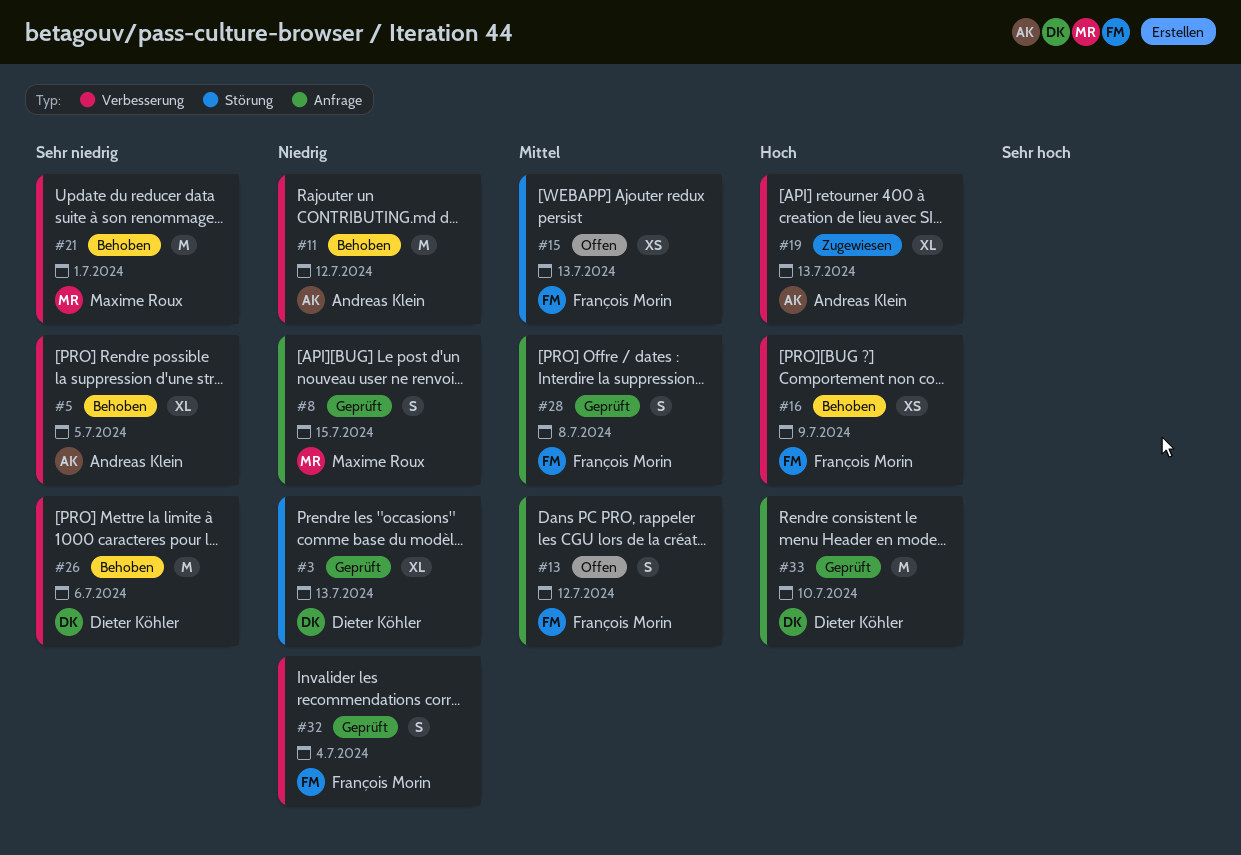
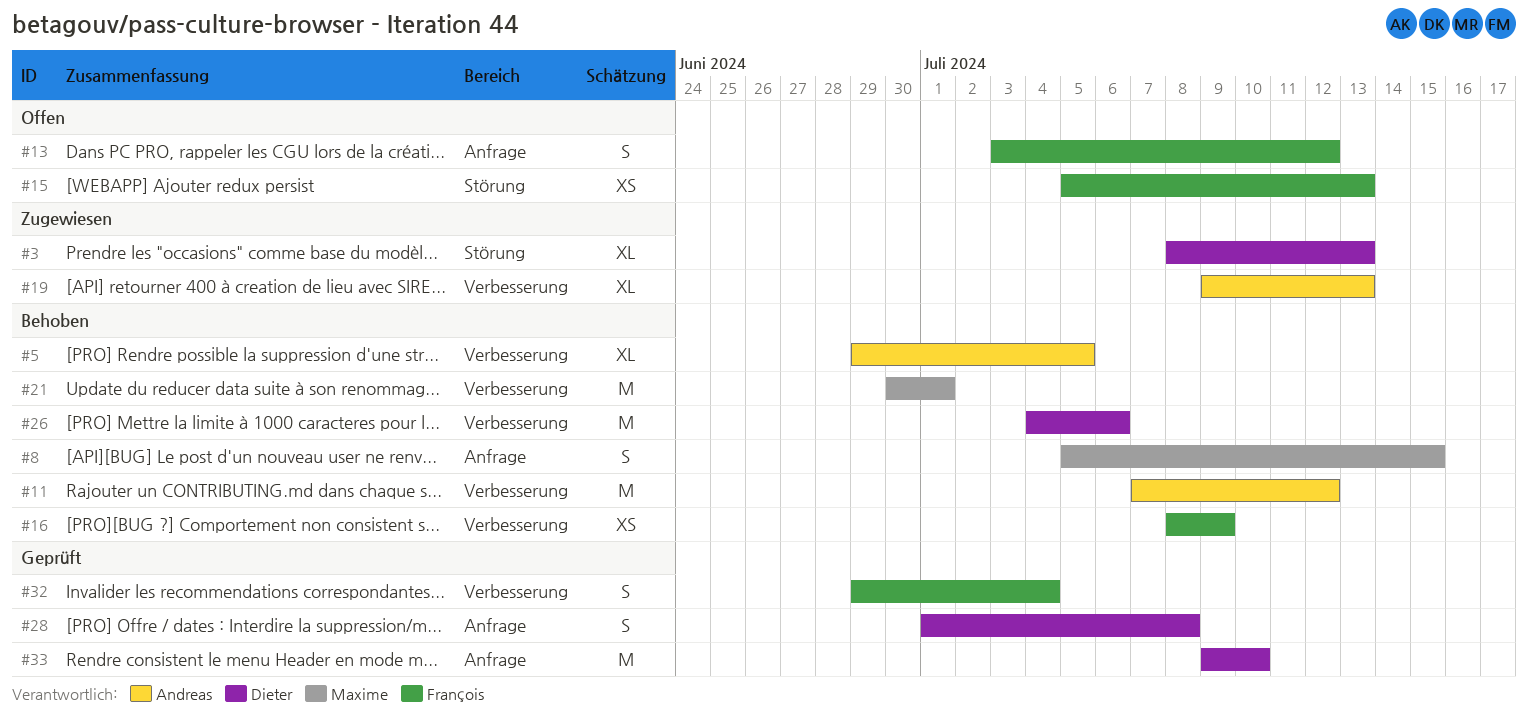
#3, status: Geprüft -> Zugewiesen
#8, status: Geprüft -> Behoben
#28, owner: François Morin -> Dieter Köhler

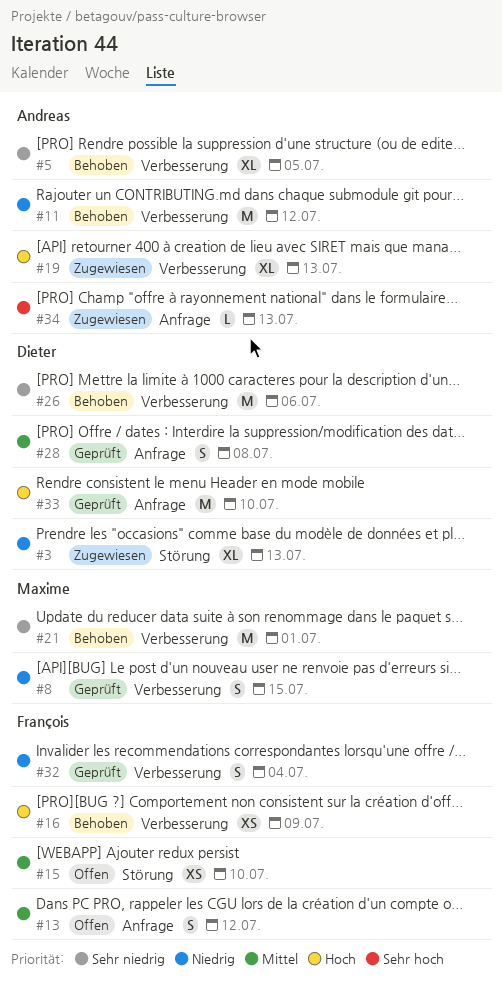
#8, status: Behoben -> Geprüft
#8, label: Anfrage -> Verbesserung
#15, due: Jul 13 -> Jul 10
#34: none -> present

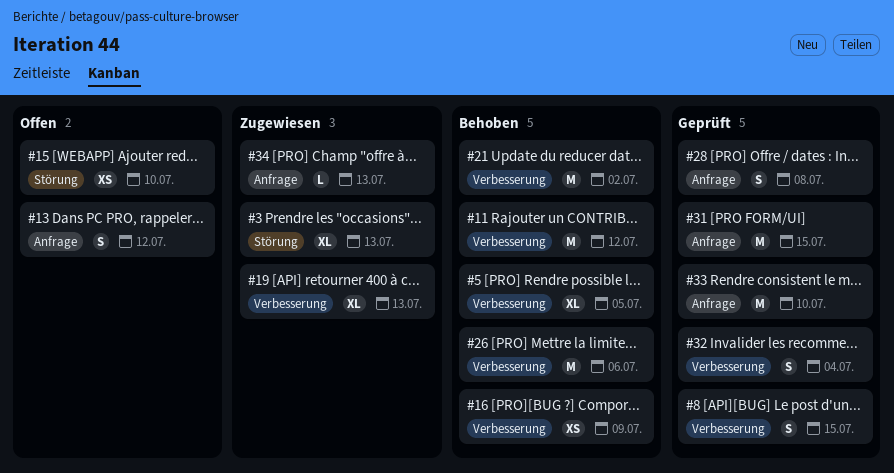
#21, due: Jul 1 -> Jul 2
#31: none -> present

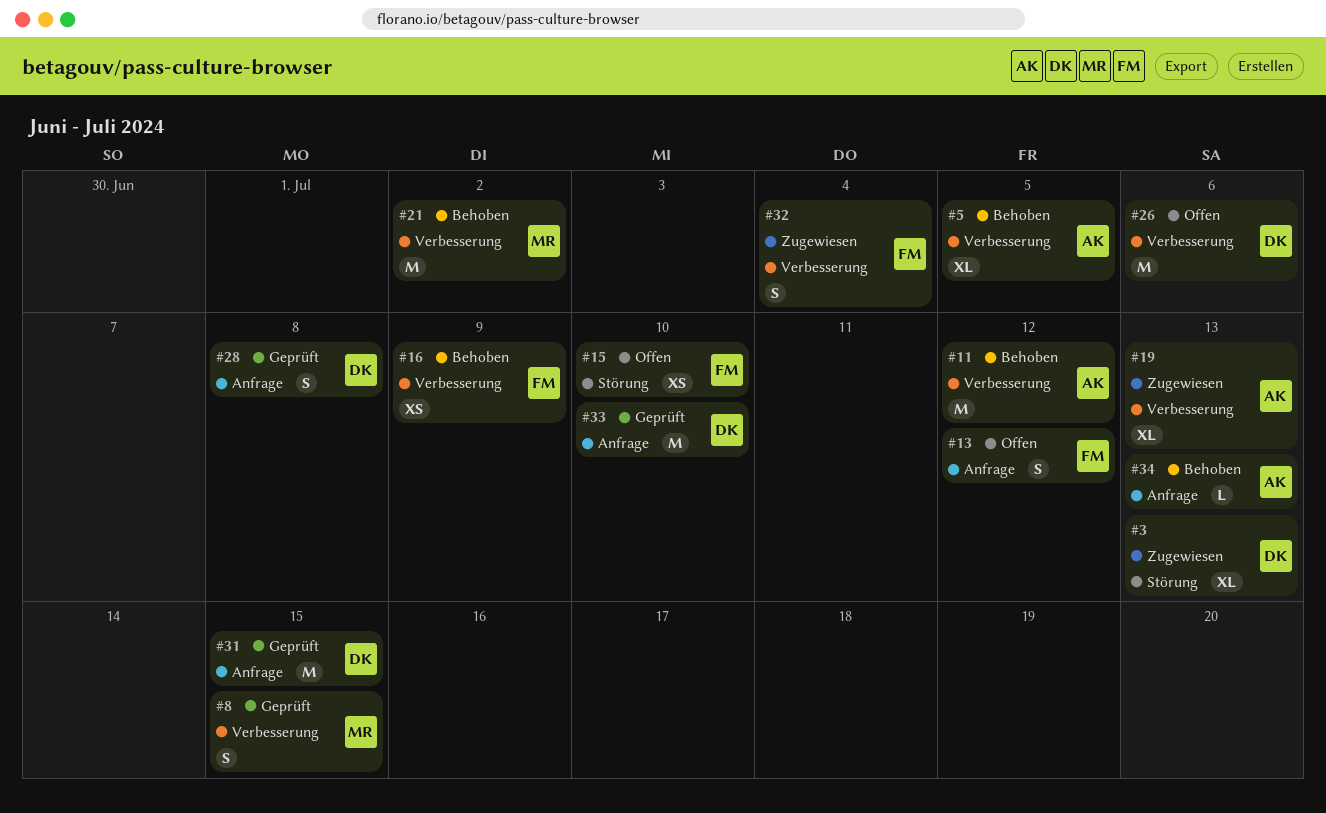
#26, status: Behoben -> Offen
#32, status: Geprüft -> Zugewiesen
#34, status: Zugewiesen -> Behoben

